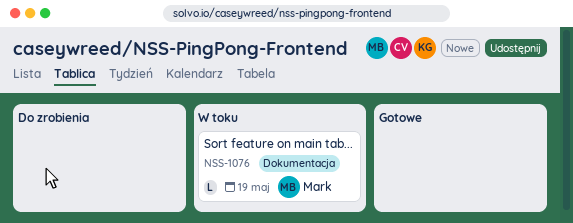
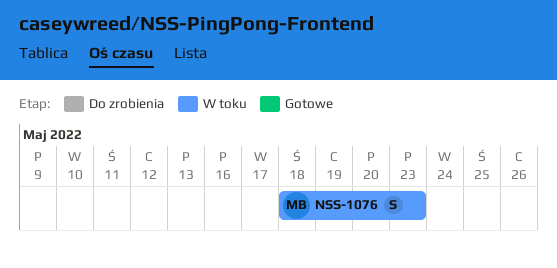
NSS-1076, estimate: L -> S
NSS-1076, due: May 19 -> May 23

